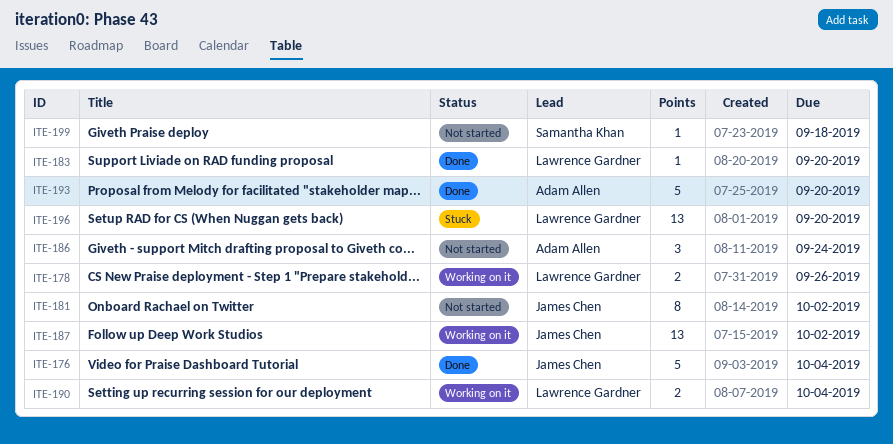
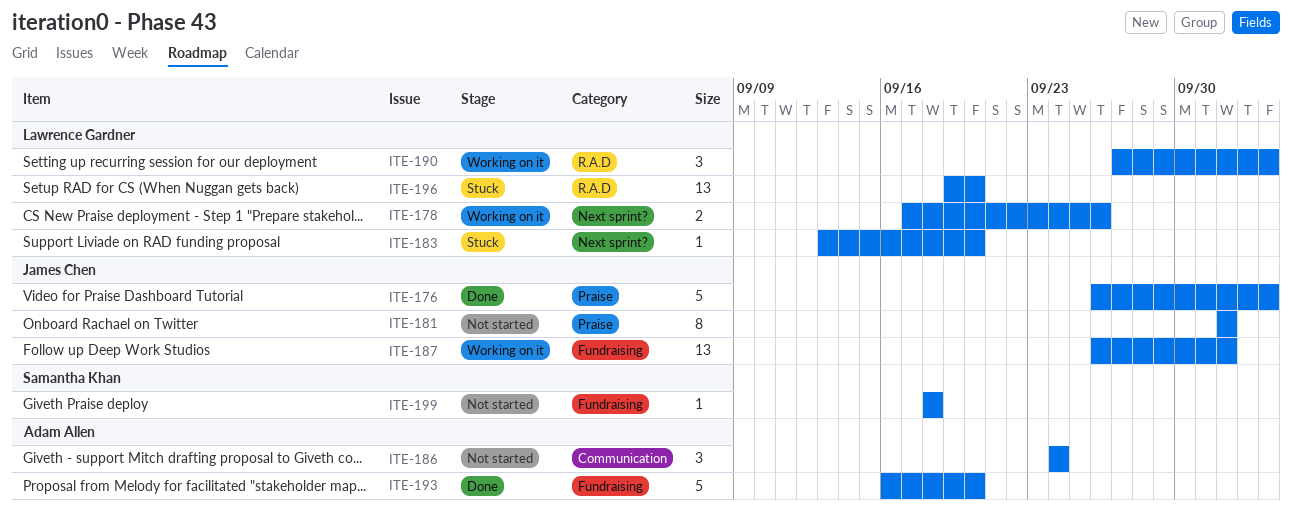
ITE-183, status: Done -> Stuck
ITE-190, estimate: 2 -> 3

